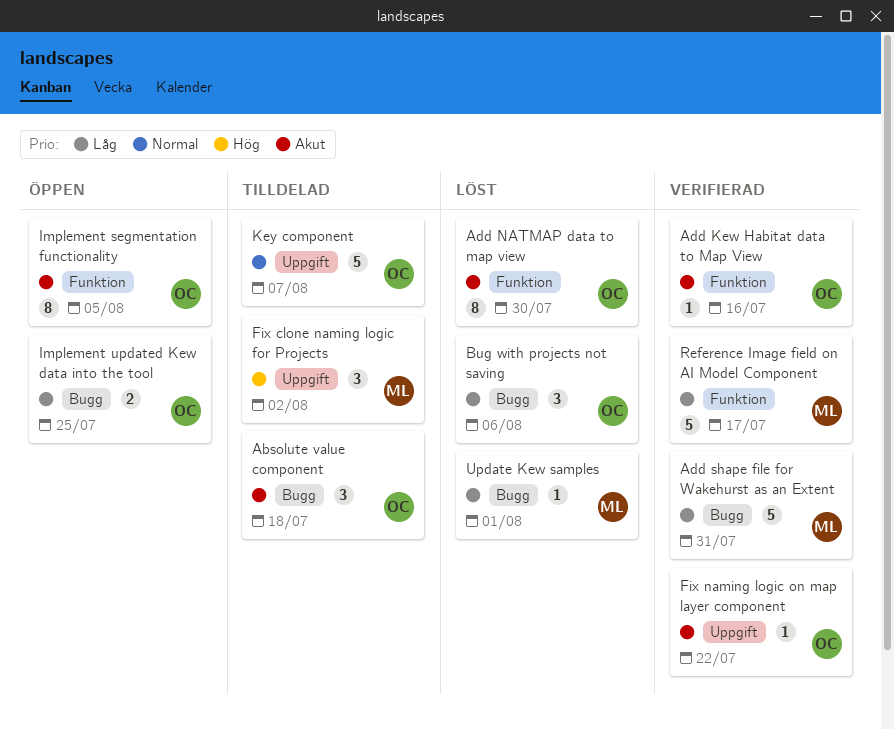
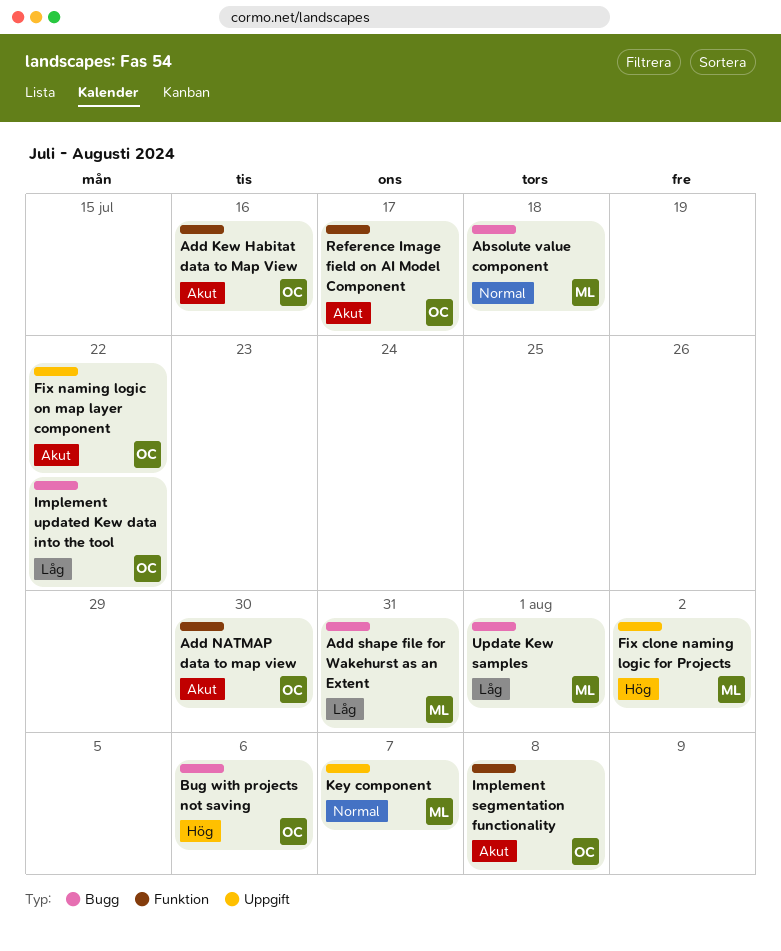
Absolute value component, owner: OC -> ML
Absolute value component, priority: Akut -> Normal
Bug with projects not saving, priority: Låg -> Hög
Implement segmentation functionality, due: Aug 5 -> Aug 8
Implement updated Kew data into the tool, due: Jul 25 -> Jul 22
Key component, owner: OC -> ML
Reference Image field on AI Model Component, owner: ML -> OC
Reference Image field on AI Model Component, priority: Låg -> Akut

